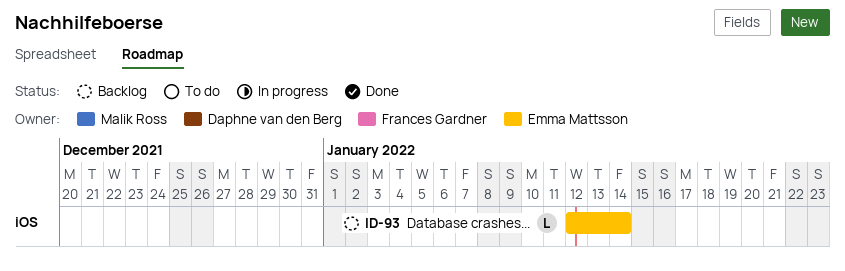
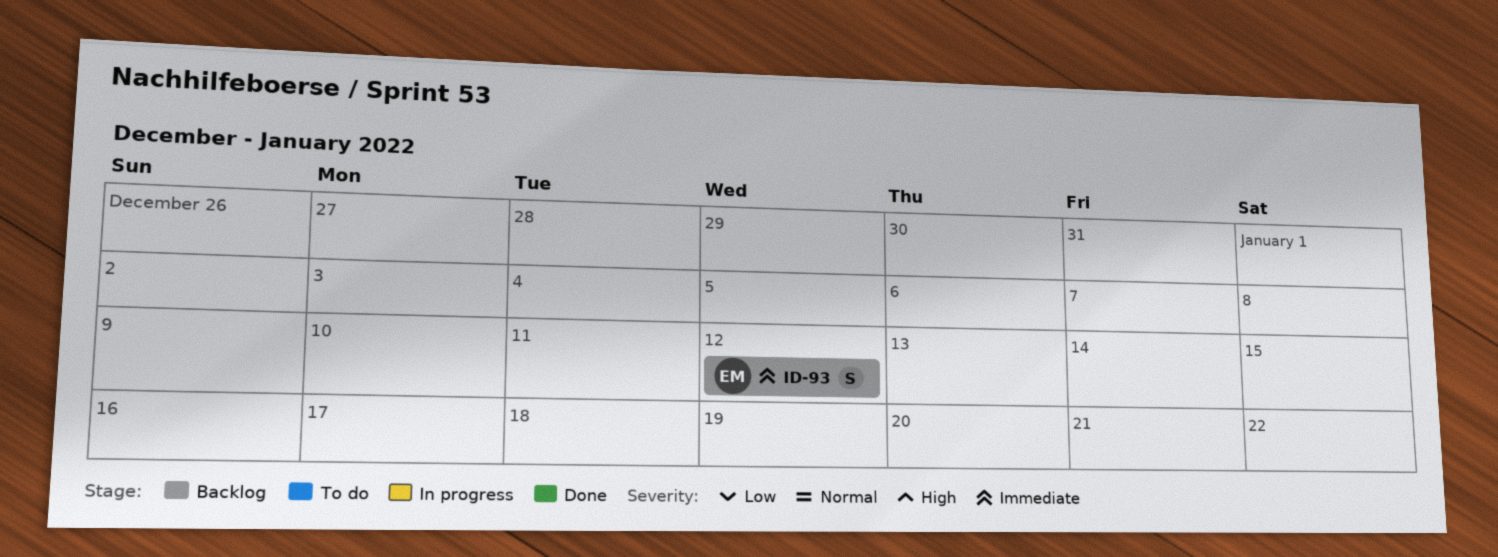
ID-93, estimate: L -> S
ID-93, due: Jan 14 -> Jan 12

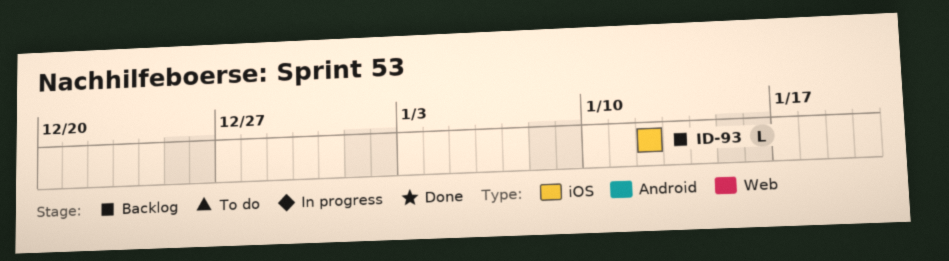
ID-93, estimate: S -> L

